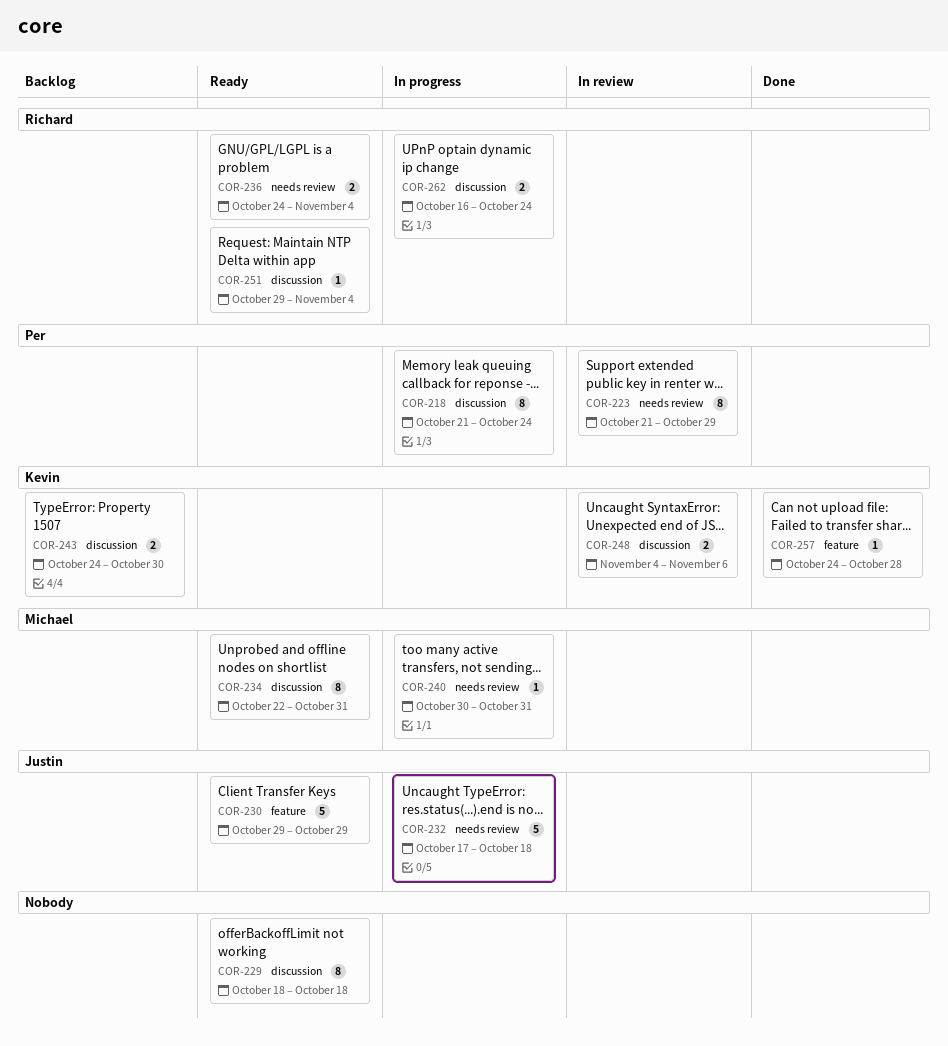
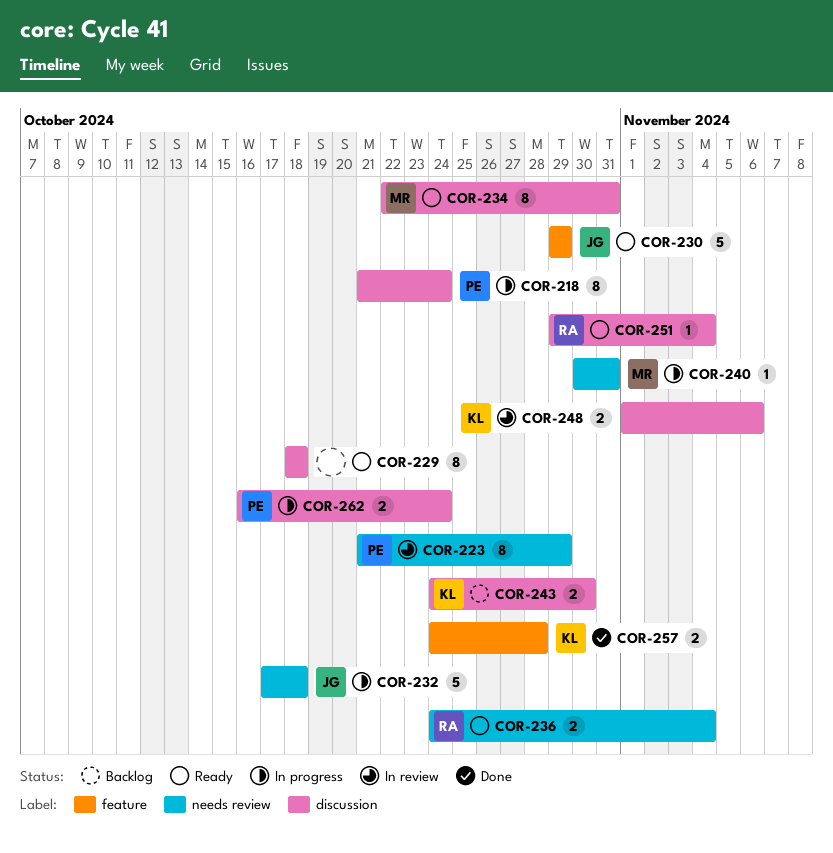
COR-248, start: Nov 4 -> Nov 1
COR-257, estimate: 1 -> 2
COR-262, owner: Richard -> Per

